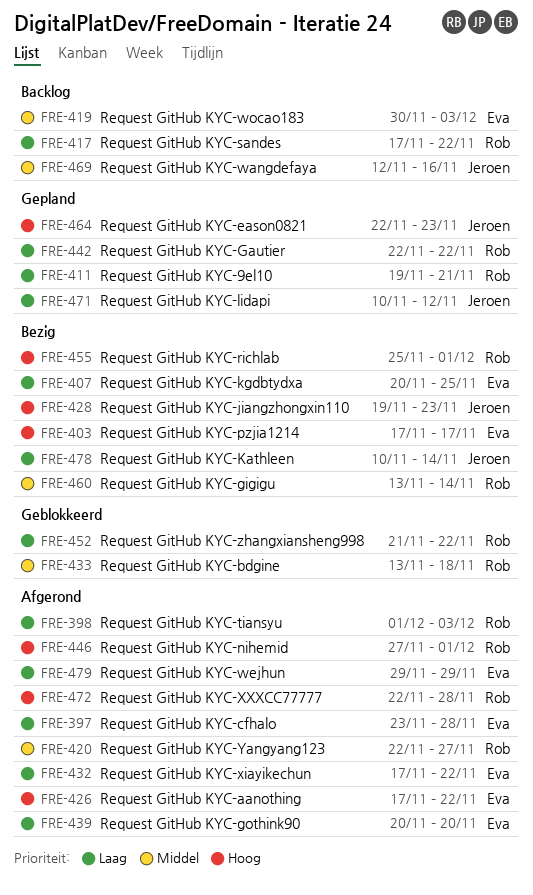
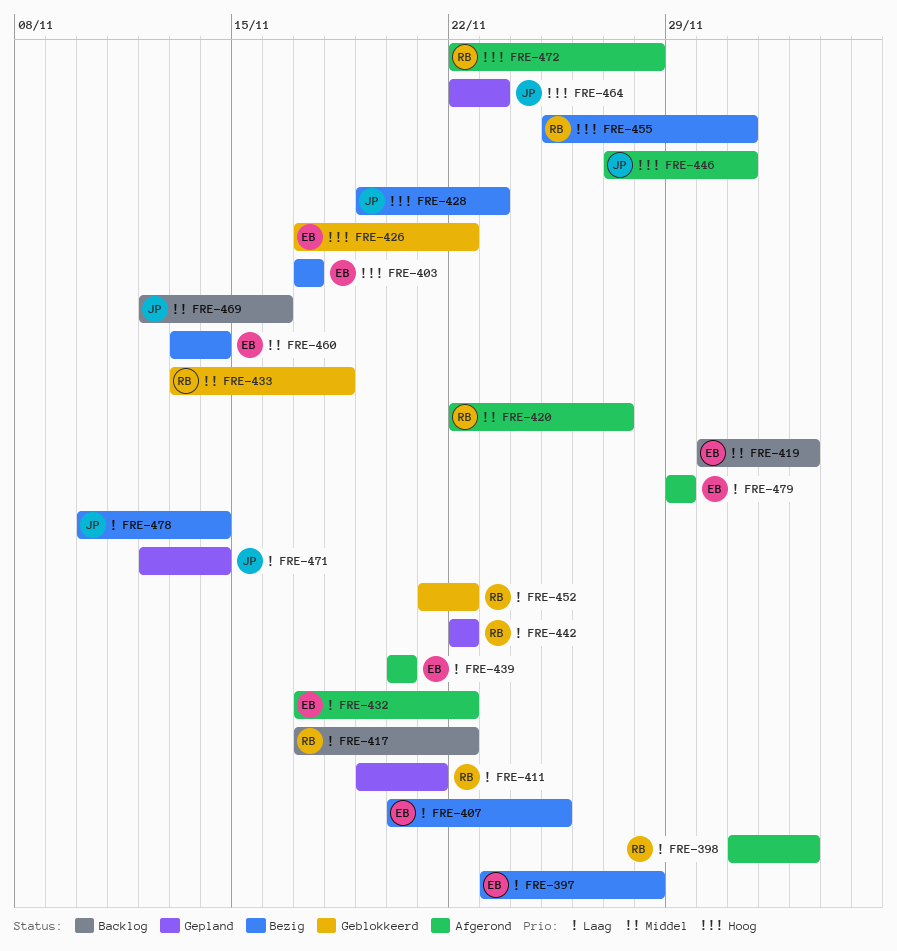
FRE-397, status: Afgerond -> Bezig
FRE-426, status: Afgerond -> Geblokkeerd
FRE-446, owner: Rob -> Jeroen
FRE-460, owner: Rob -> Eva
FRE-471, start: Nov 10 -> Nov 12
FRE-471, due: Nov 12 -> Nov 14

